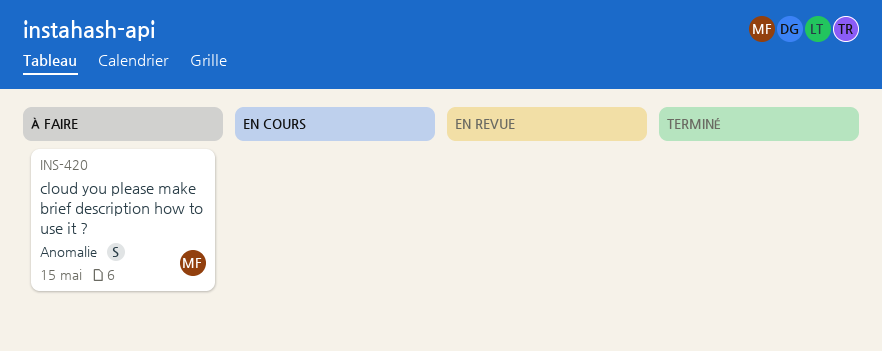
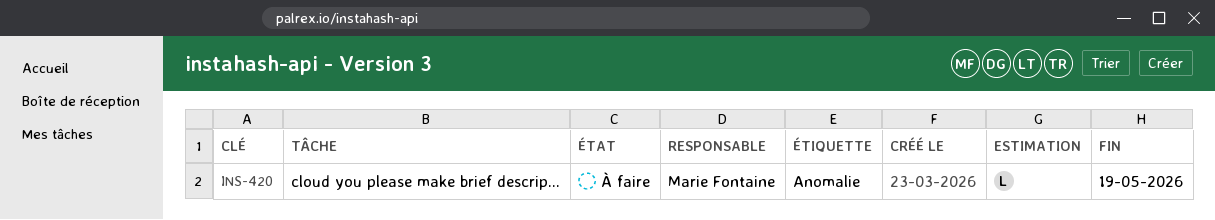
INS-420, estimate: S -> L
INS-420, due: May 15 -> May 19

